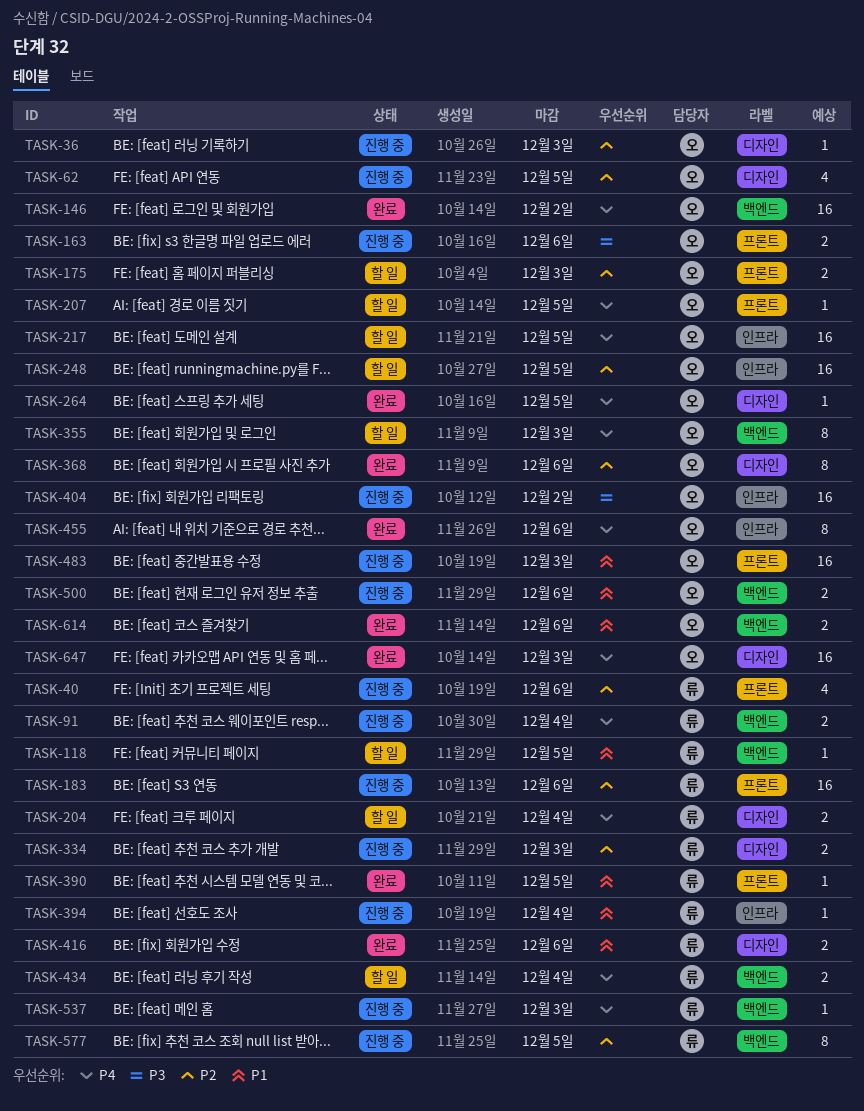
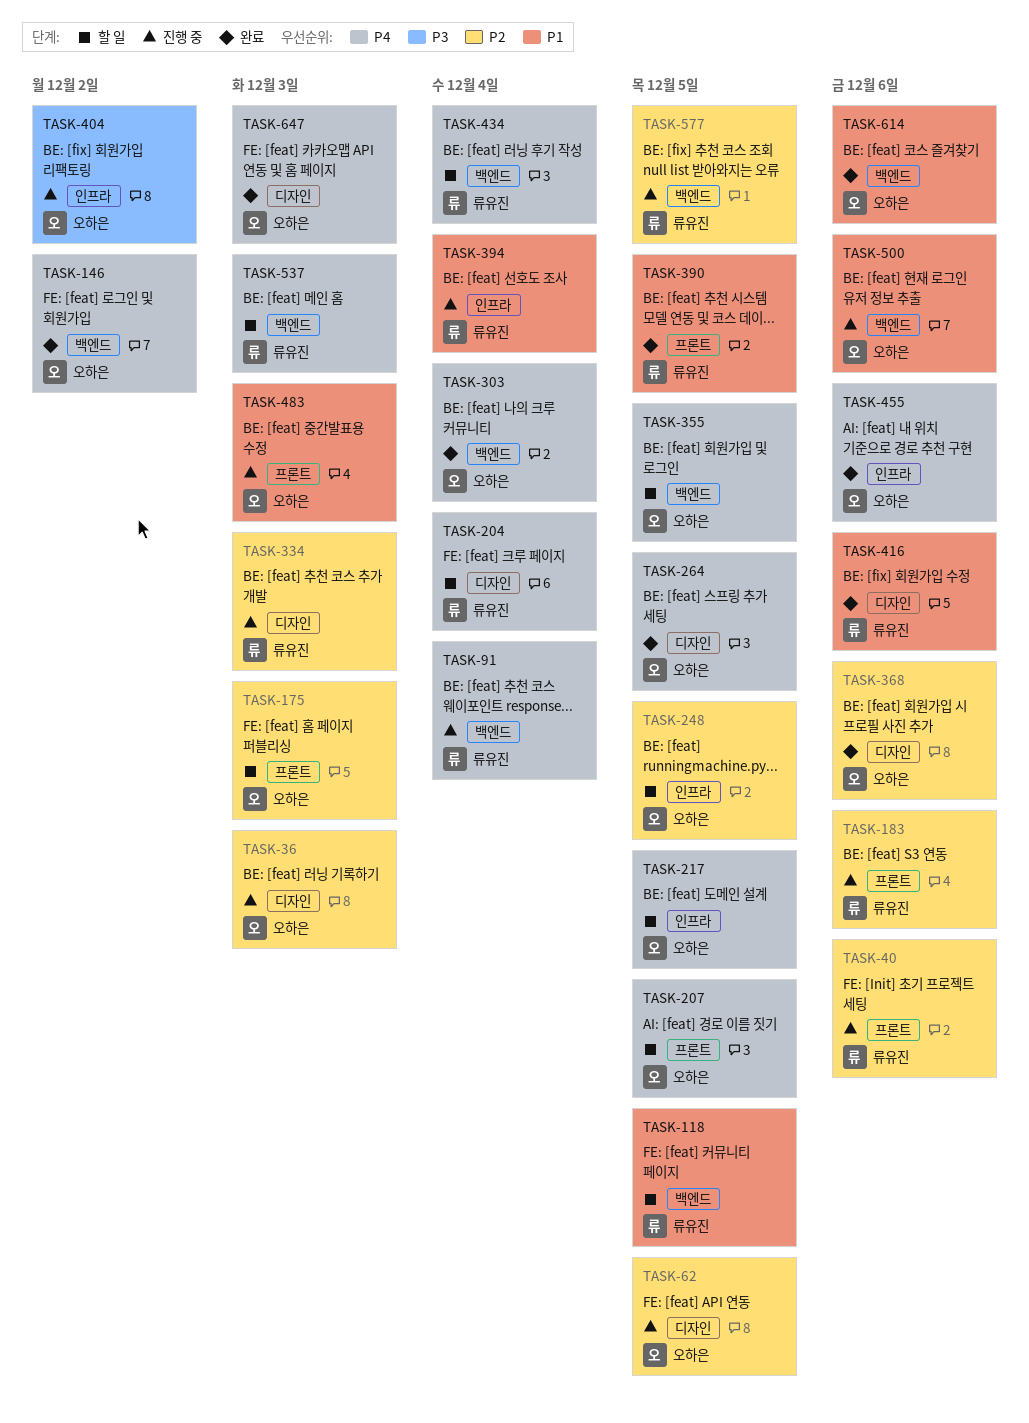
TASK-163: present -> none
TASK-303: none -> present
TASK-355, due: Dec 3 -> Dec 5
TASK-537, status: 진행 중 -> 할 일

